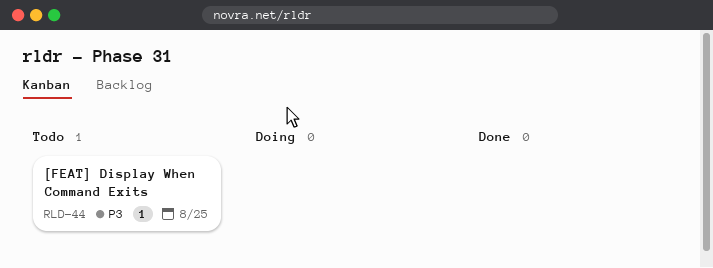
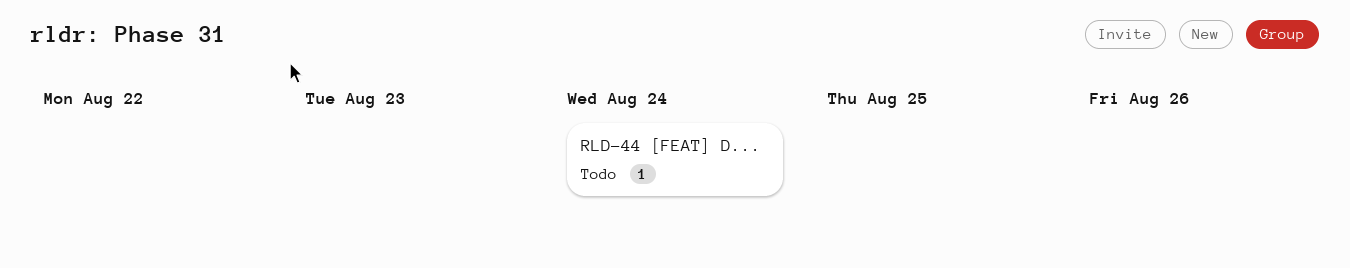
RLD-44, due: Aug 25 -> Aug 24

